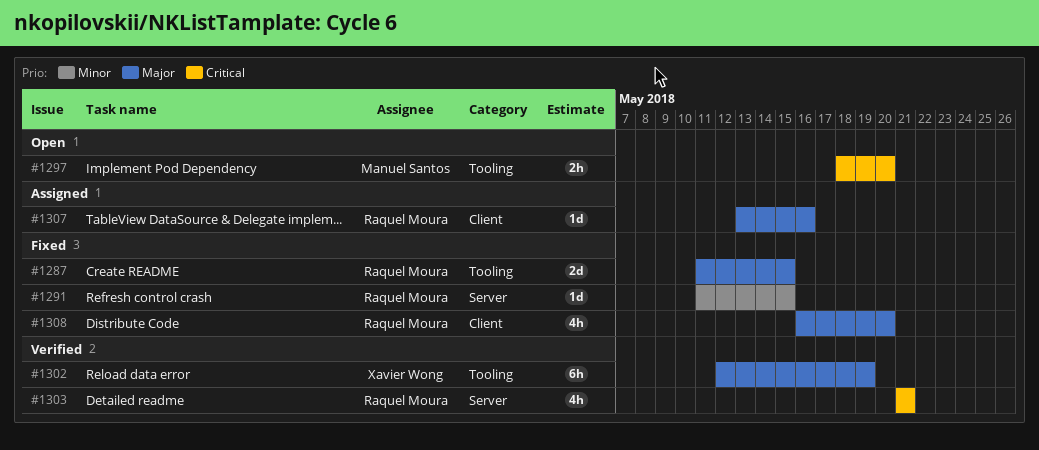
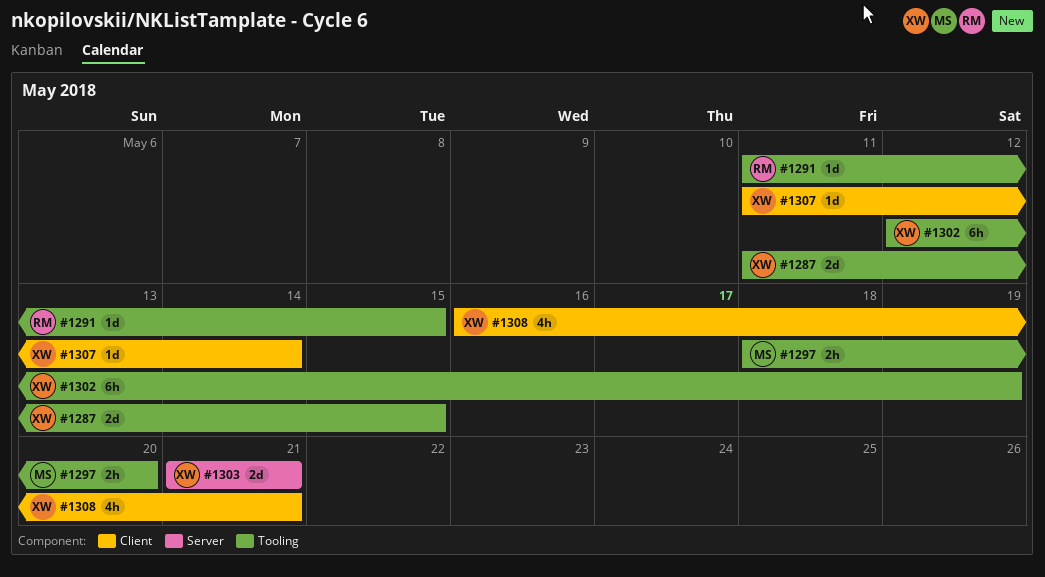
#1287, owner: Raquel Moura -> Xavier Wong
#1291, label: Server -> Tooling
#1303, owner: Raquel Moura -> Xavier Wong
#1303, estimate: 4h -> 2d
#1307, owner: Raquel Moura -> Xavier Wong
#1307, start: May 13 -> May 11
#1307, due: May 16 -> May 14
#1308, owner: Raquel Moura -> Xavier Wong
#1308, due: May 20 -> May 21

